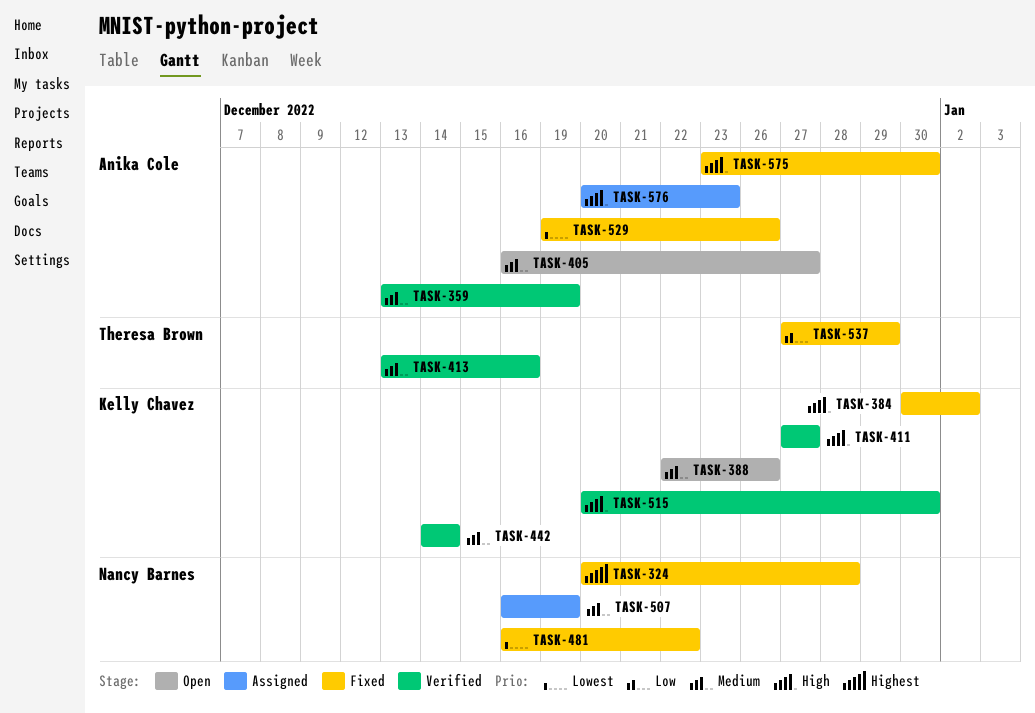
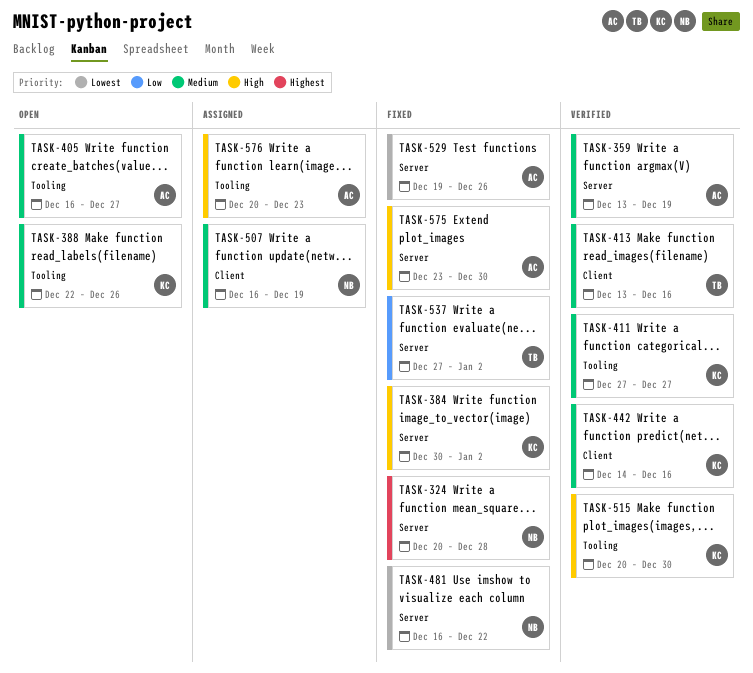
TASK-411, priority: High -> Medium
TASK-442, due: Dec 14 -> Dec 16
TASK-537, due: Dec 29 -> Jan 2

